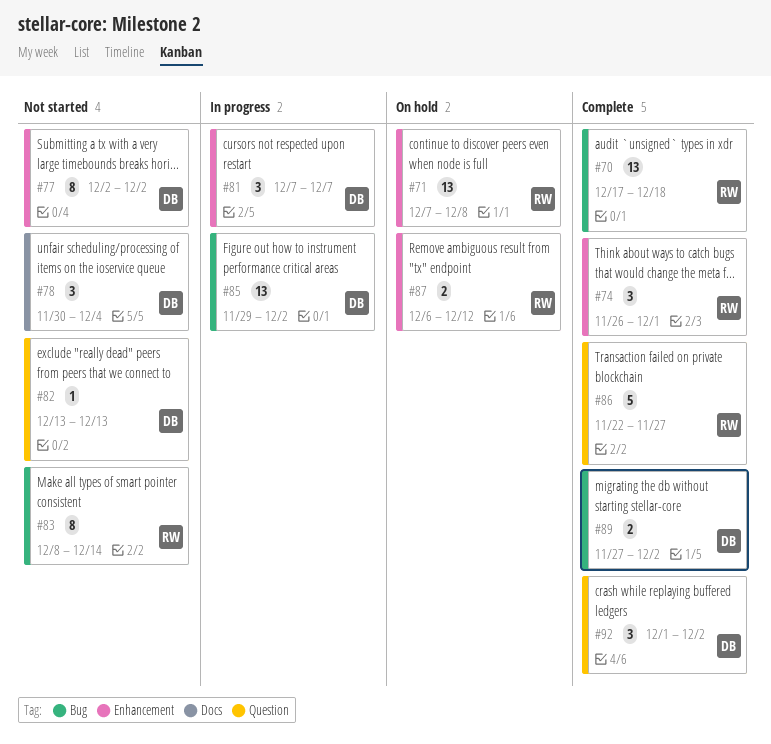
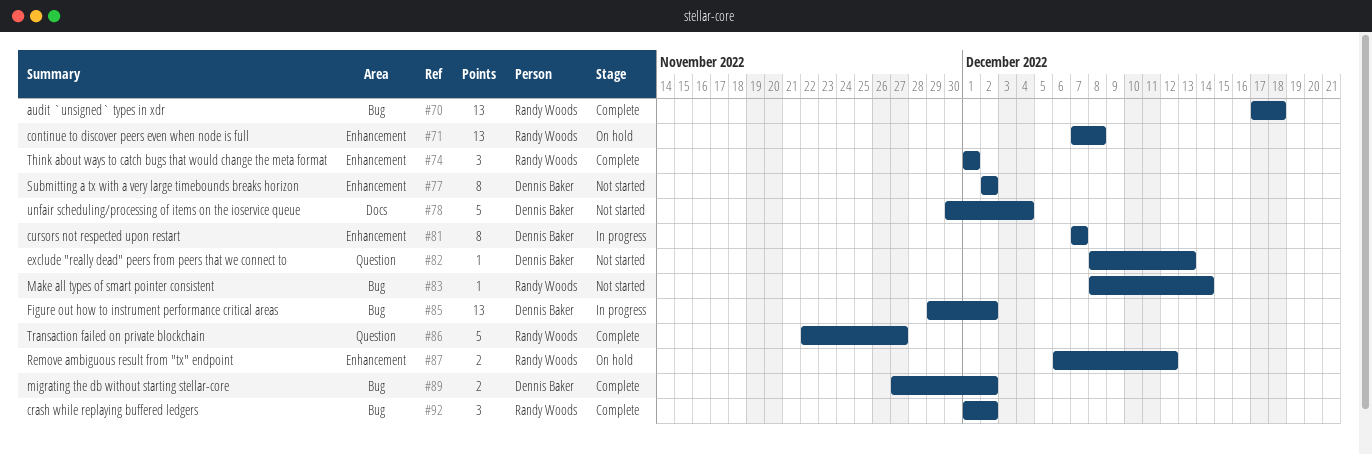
#74, start: Nov 26 -> Dec 1
#78, estimate: 3 -> 5
#81, estimate: 3 -> 8
#82, start: Dec 13 -> Dec 8
#83, estimate: 8 -> 1
#92, owner: Dennis Baker -> Randy Woods
#92, label: Question -> Bug

